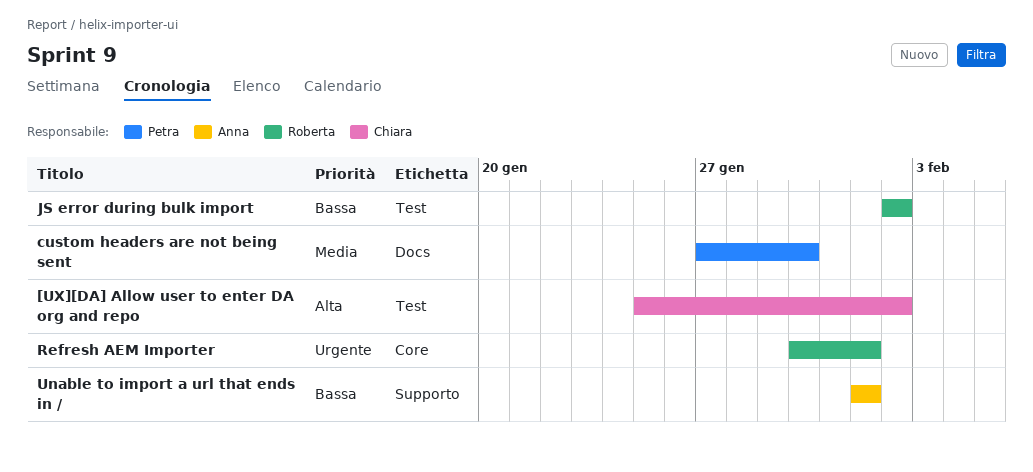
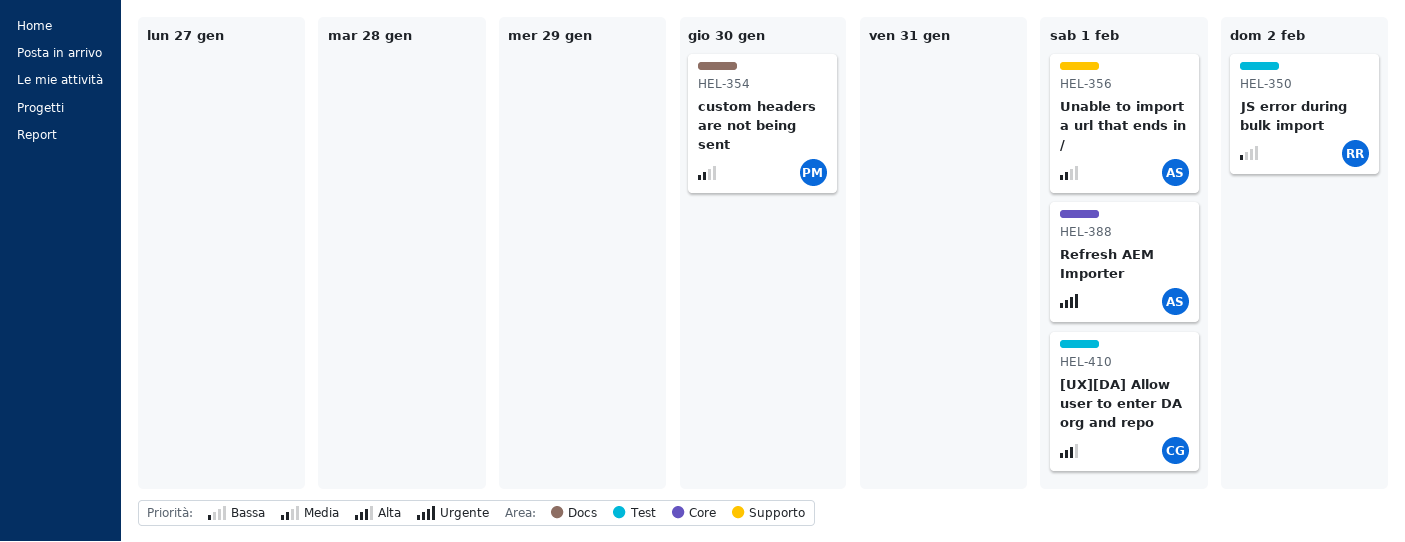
[UX][DA] Allow user to enter DA org and repo, due: Feb 2 -> Feb 1
Refresh AEM Importer, owner: Roberta -> Anna
Unable to import a url that ends in /, priority: Bassa -> Media

